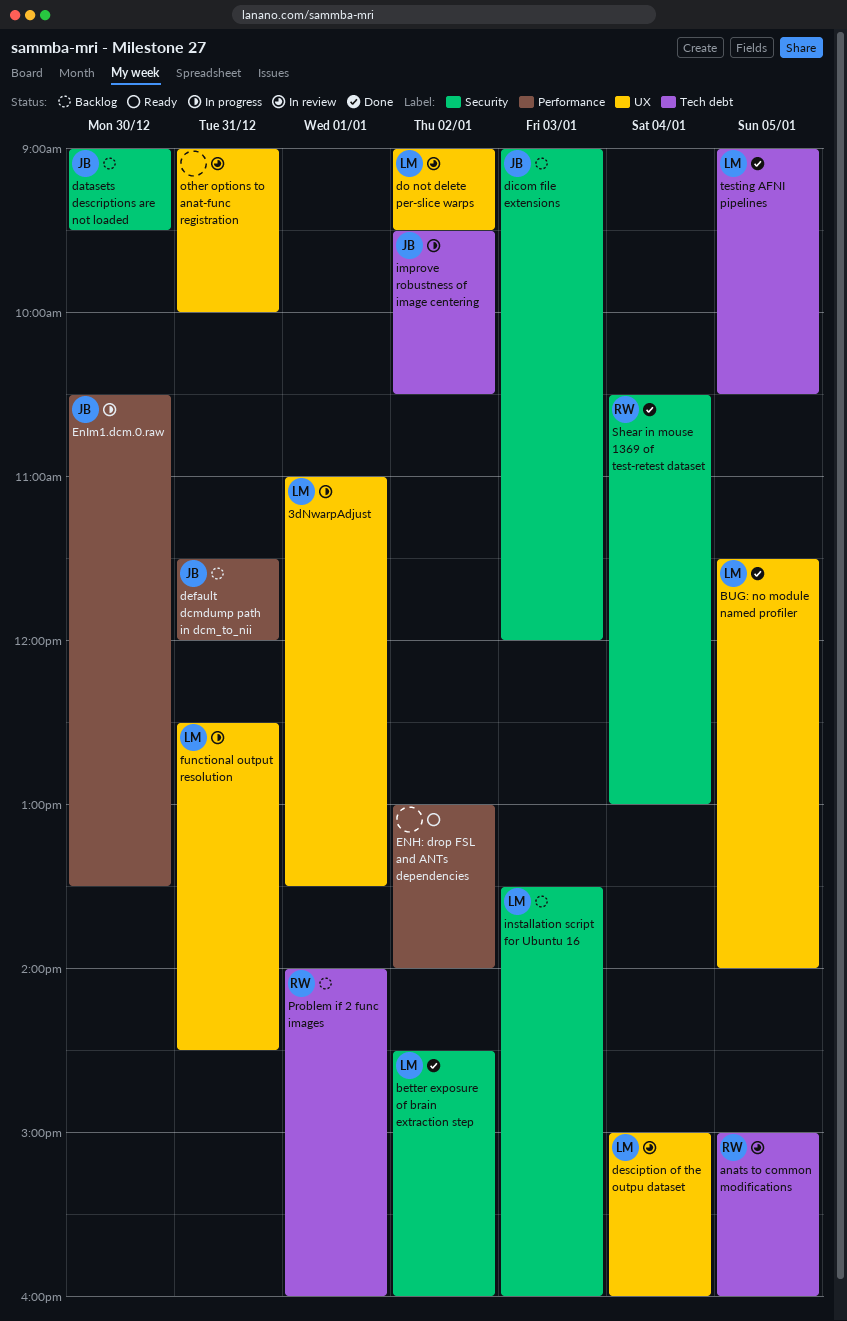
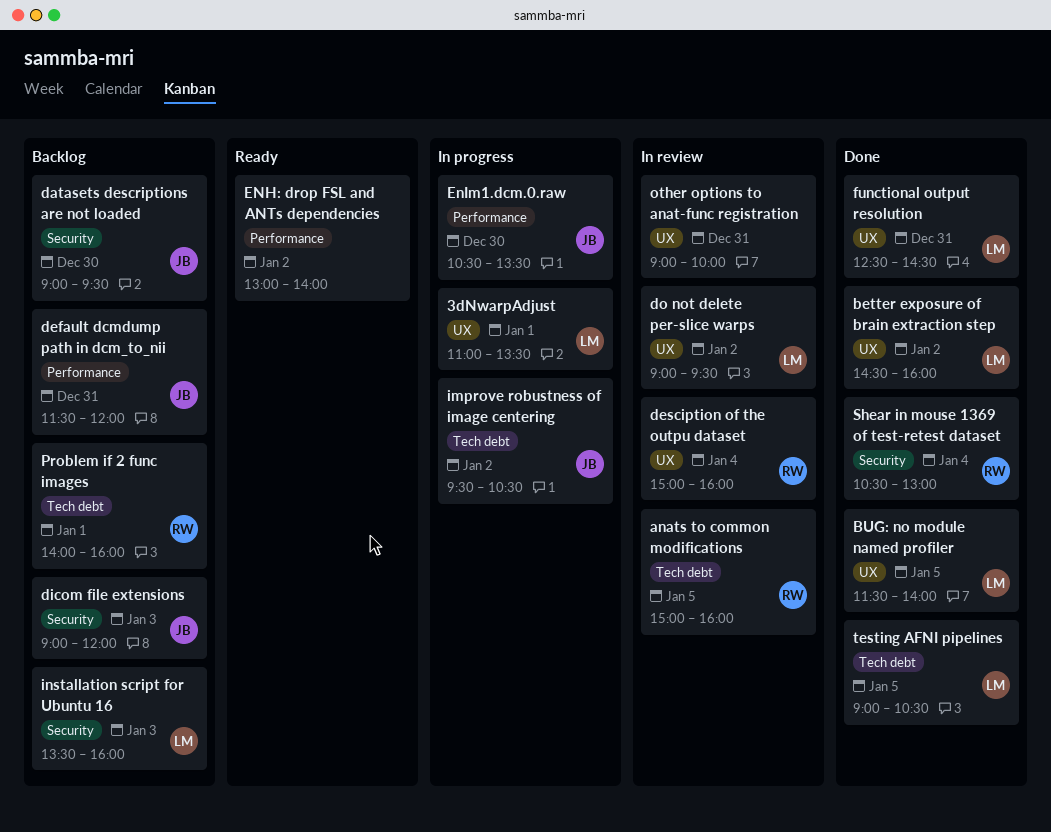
better exposure of brain extraction step, label: Security -> UX
desciption of the outpu dataset, owner: LM -> RW
functional output resolution, status: In progress -> Done

